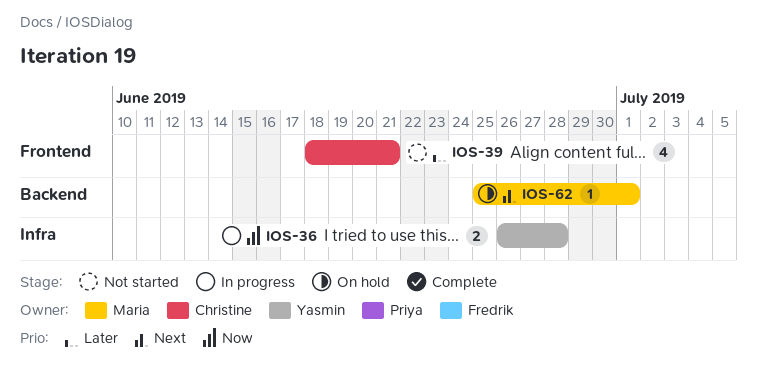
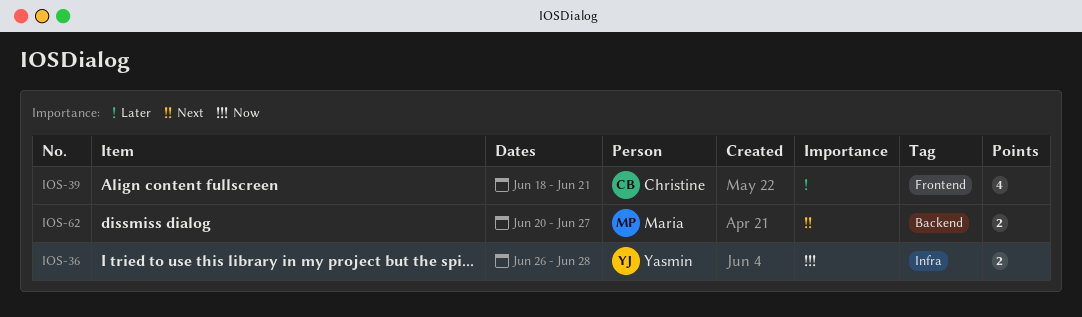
IOS-62, estimate: 1 -> 2
IOS-62, start: Jun 25 -> Jun 20
IOS-62, due: Jul 1 -> Jun 27

